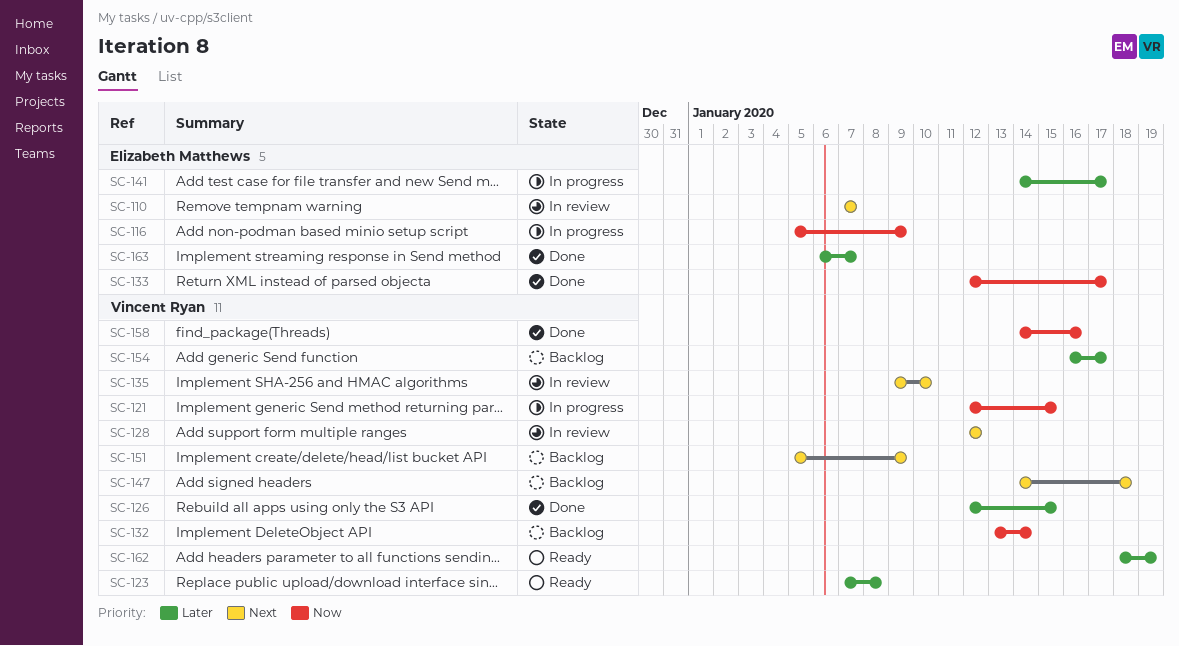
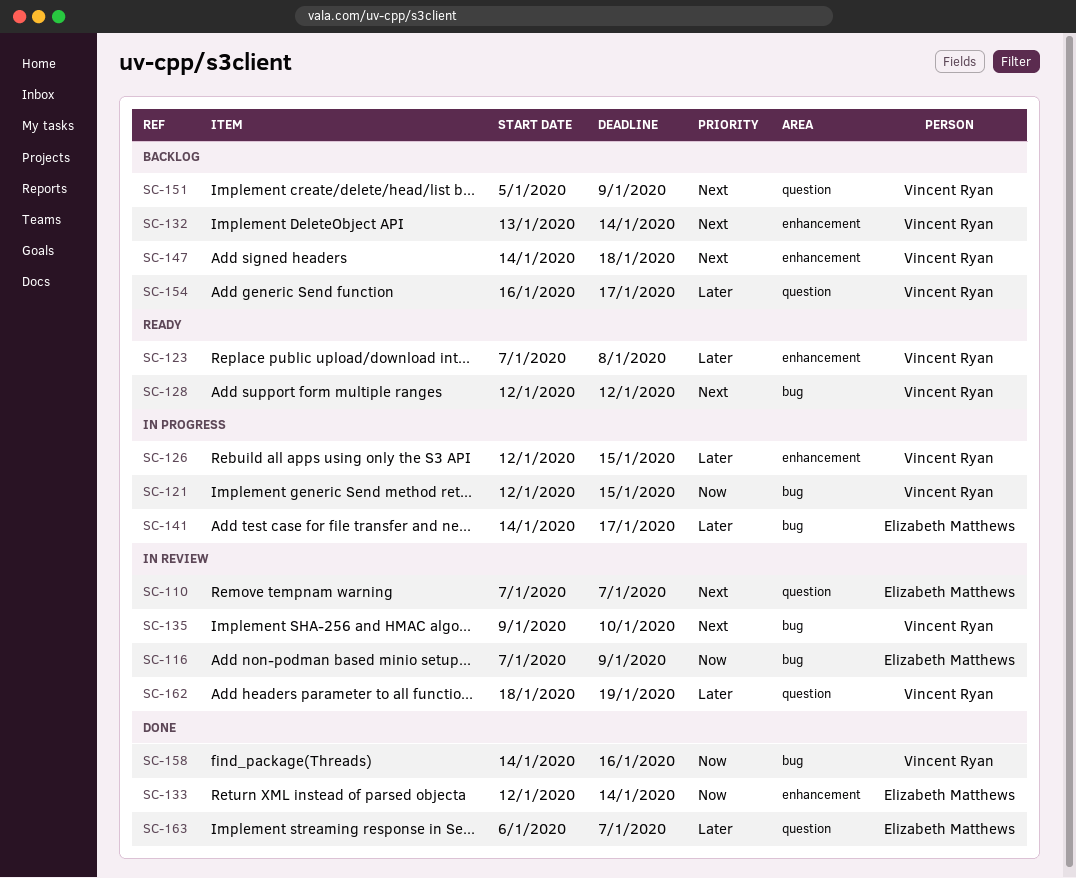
SC-116, status: In progress -> In review
SC-116, start: Jan 5 -> Jan 7
SC-126, status: Done -> In progress
SC-128, status: In review -> Ready
SC-132, priority: Now -> Next
SC-133, due: Jan 17 -> Jan 14
SC-162, status: Ready -> In review

